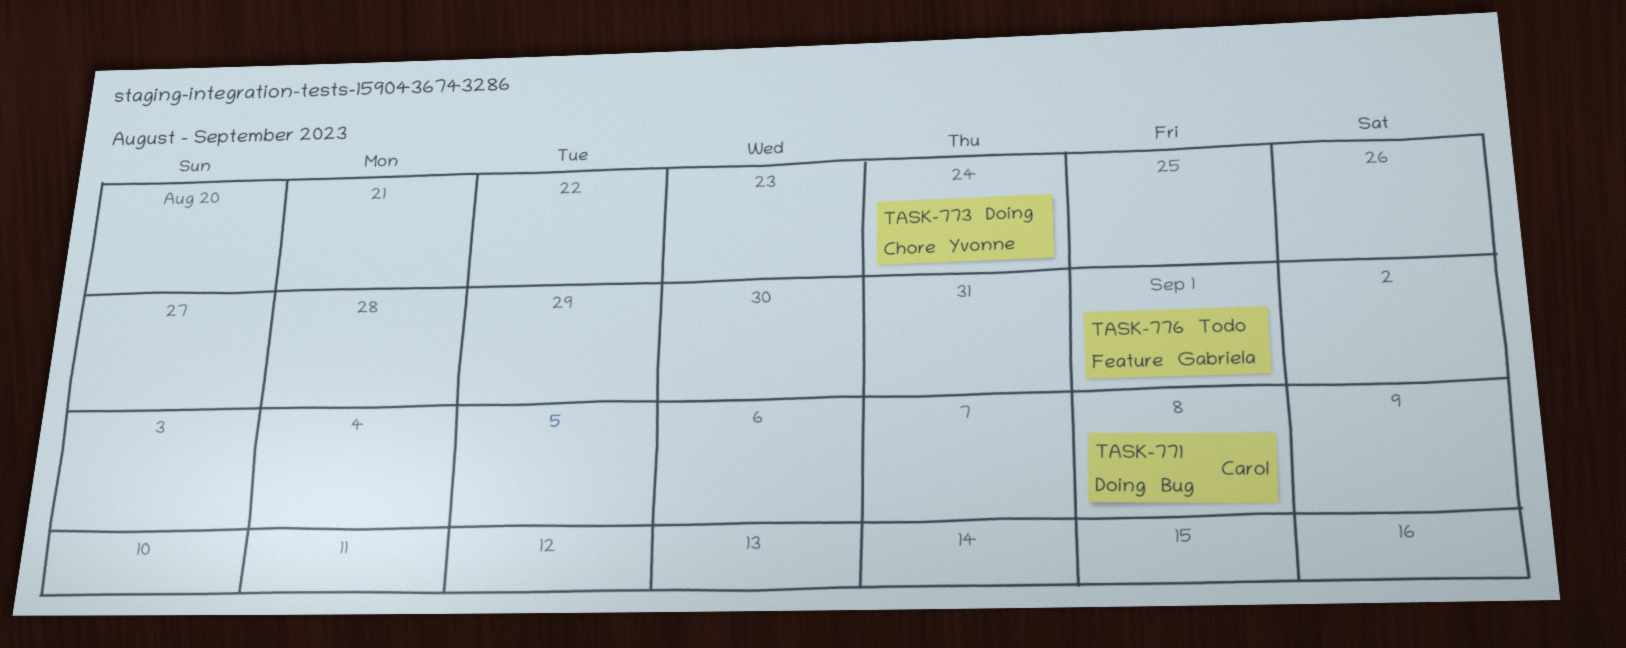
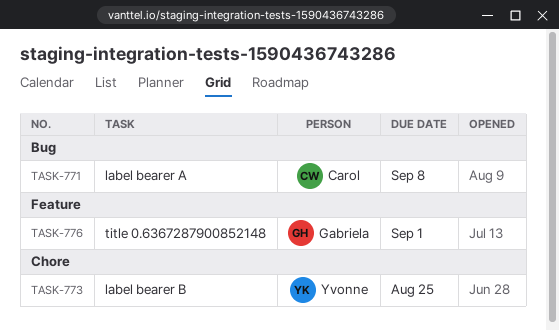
TASK-773, due: Aug 24 -> Aug 25

